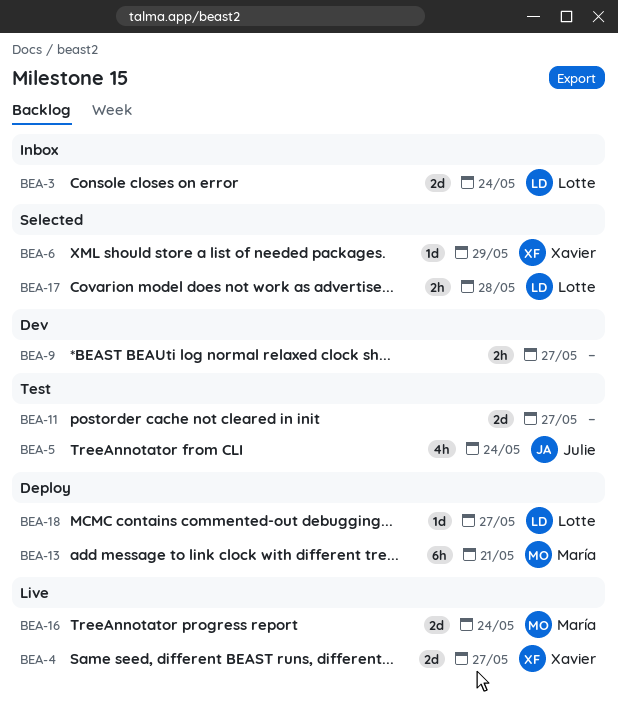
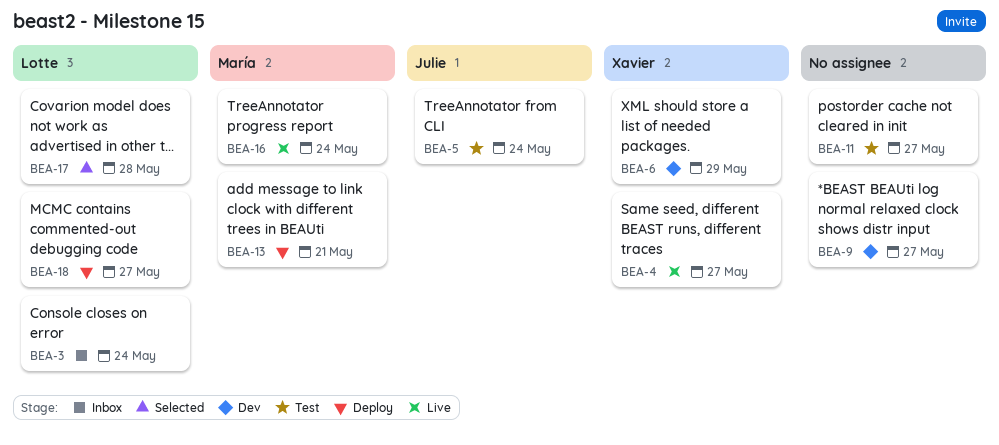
BEA-6, status: Selected -> Dev

